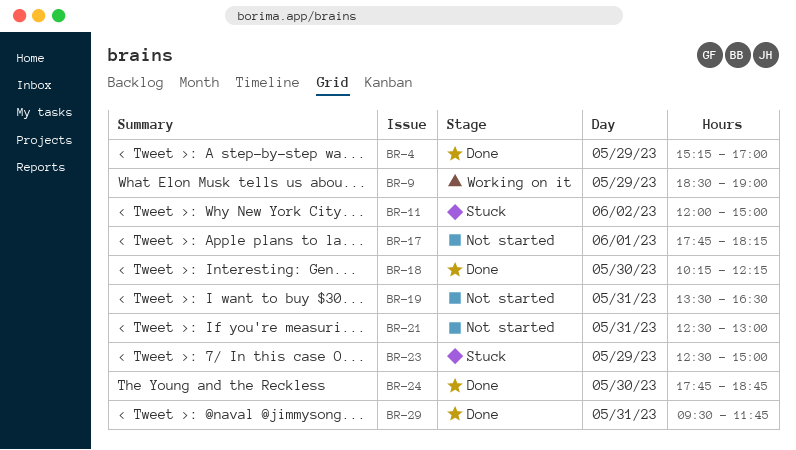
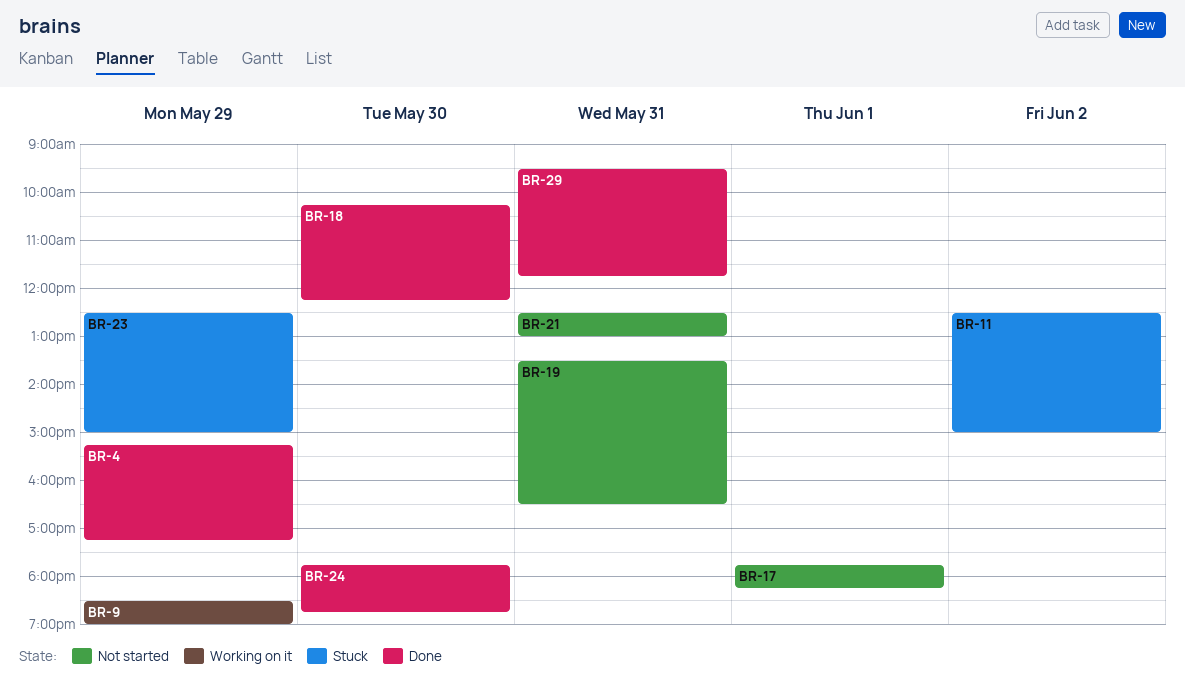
BR-4, ends: 17:00 -> 17:15
BR-11, begins: 12:00 -> 12:30

